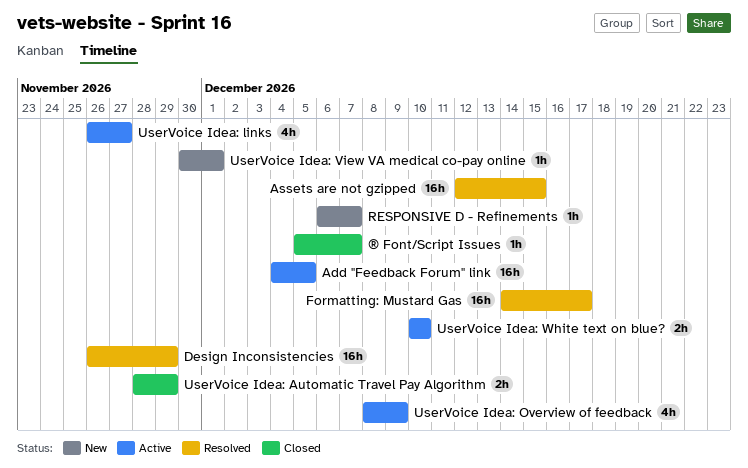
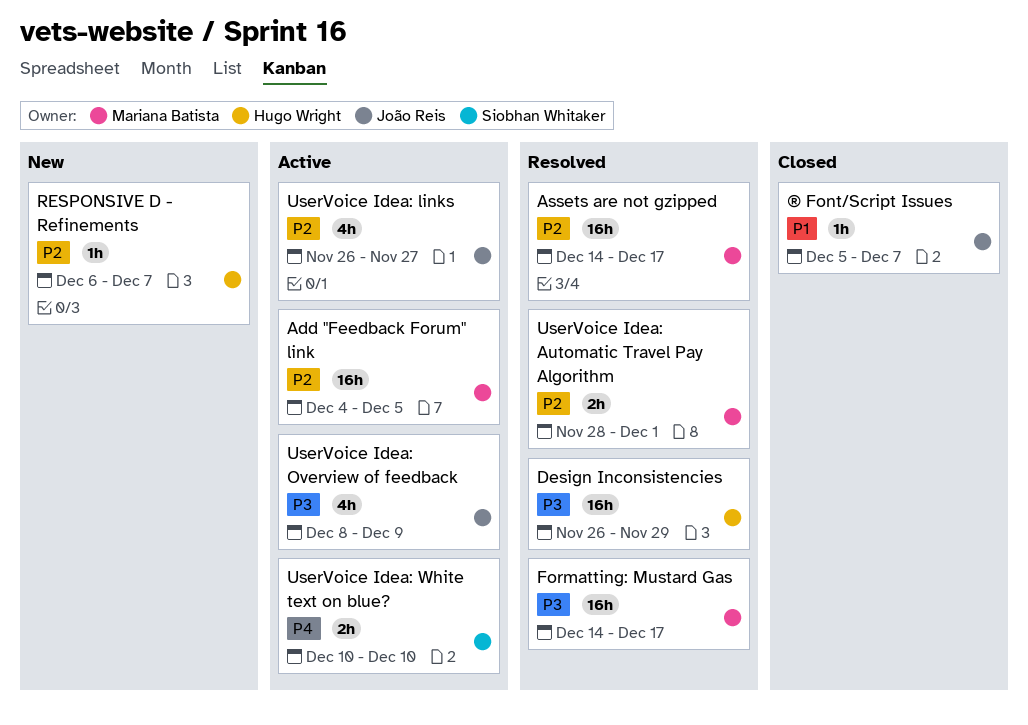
Assets are not gzipped, start: Dec 12 -> Dec 14
Assets are not gzipped, due: Dec 15 -> Dec 17
UserVoice Idea: Automatic Travel Pay Algorithm, status: Closed -> Resolved
UserVoice Idea: Automatic Travel Pay Algorithm, due: Nov 29 -> Dec 1
UserVoice Idea: View VA medical co-pay online: present -> none

